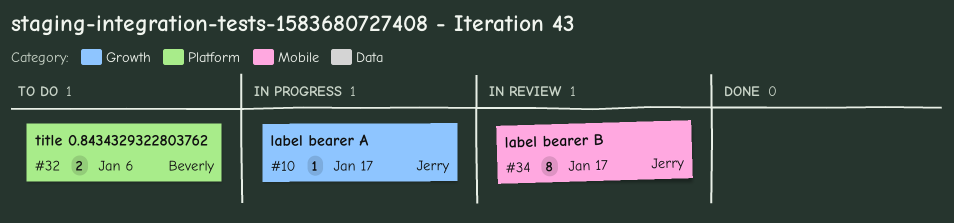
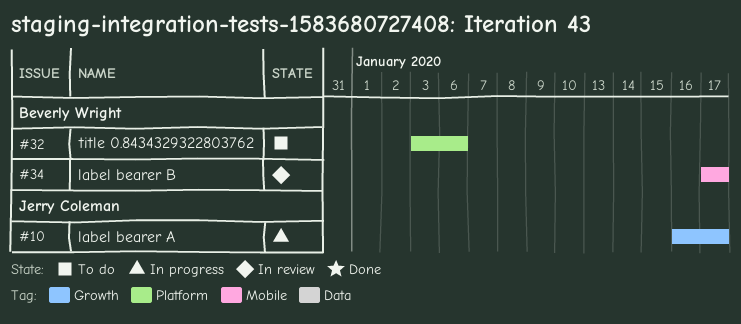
#34, owner: Jerry Coleman -> Beverly Wright

